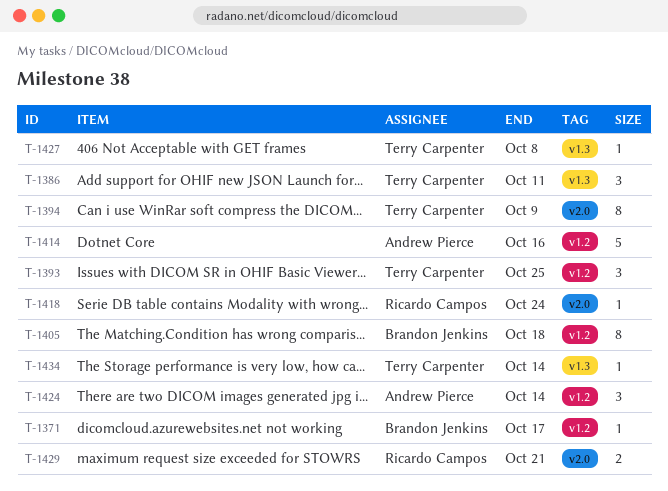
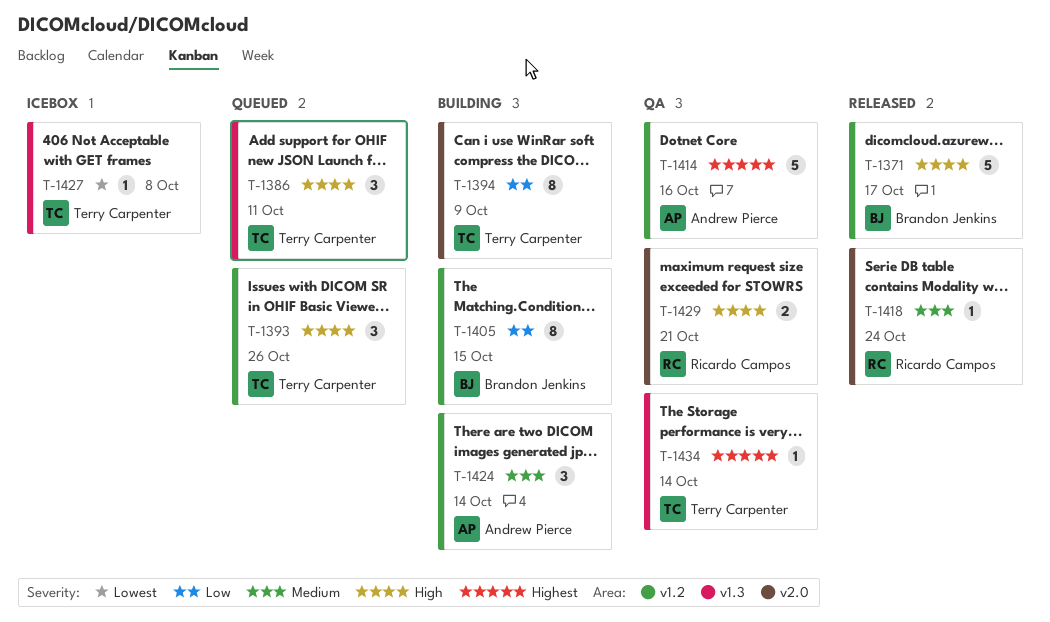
T-1371, estimate: 1 -> 5
T-1393, due: Oct 25 -> Oct 26
T-1405, due: Oct 18 -> Oct 15

